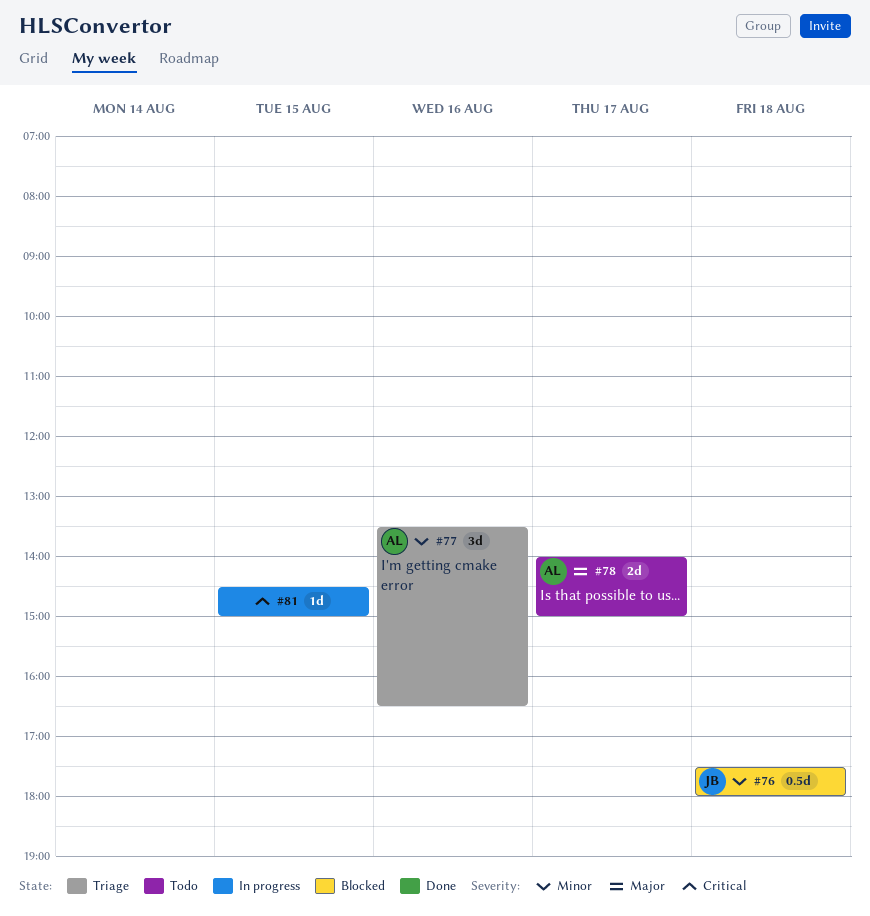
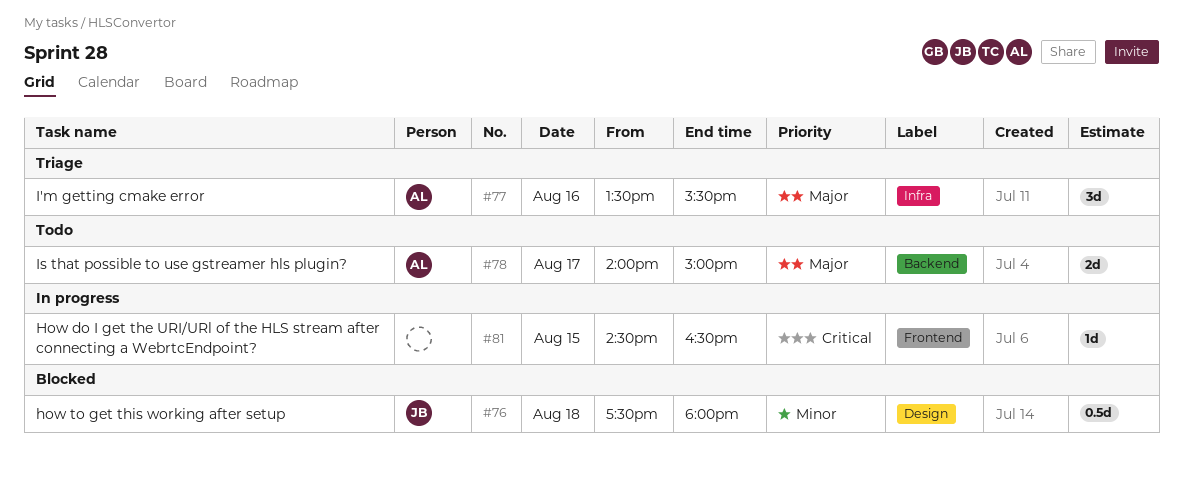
#77, priority: Minor -> Major
#77, ends: 16:30 -> 15:30
#81, ends: 15:00 -> 16:30

